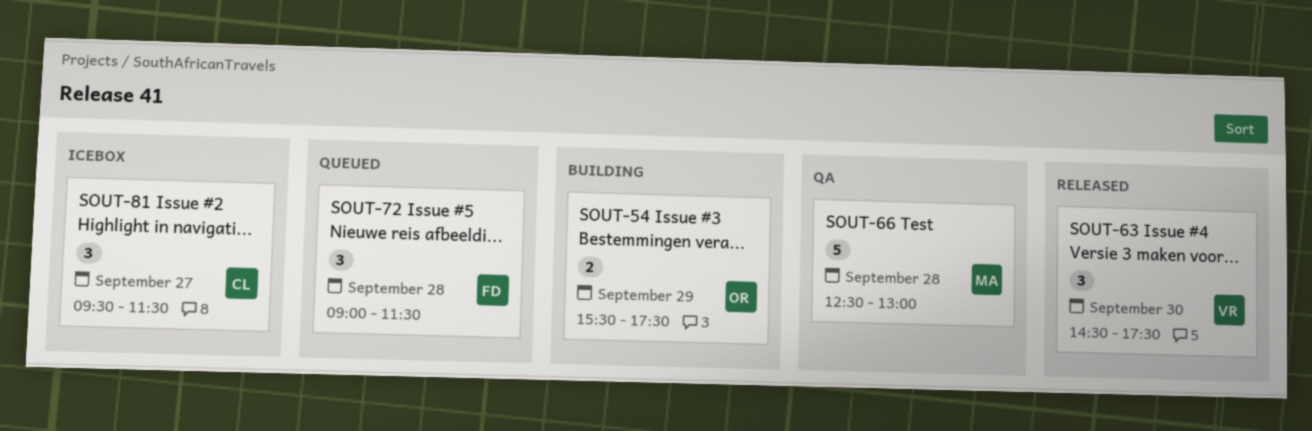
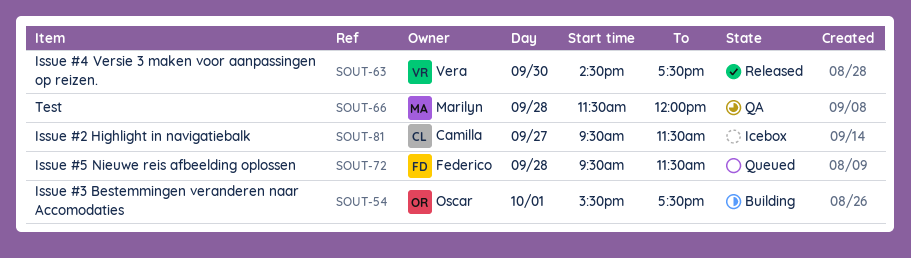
SOUT-54, day: Sep 29 -> Oct 1
SOUT-66, begins: 12:30 -> 11:30
SOUT-66, ends: 13:00 -> 12:00
SOUT-72, begins: 09:00 -> 09:30

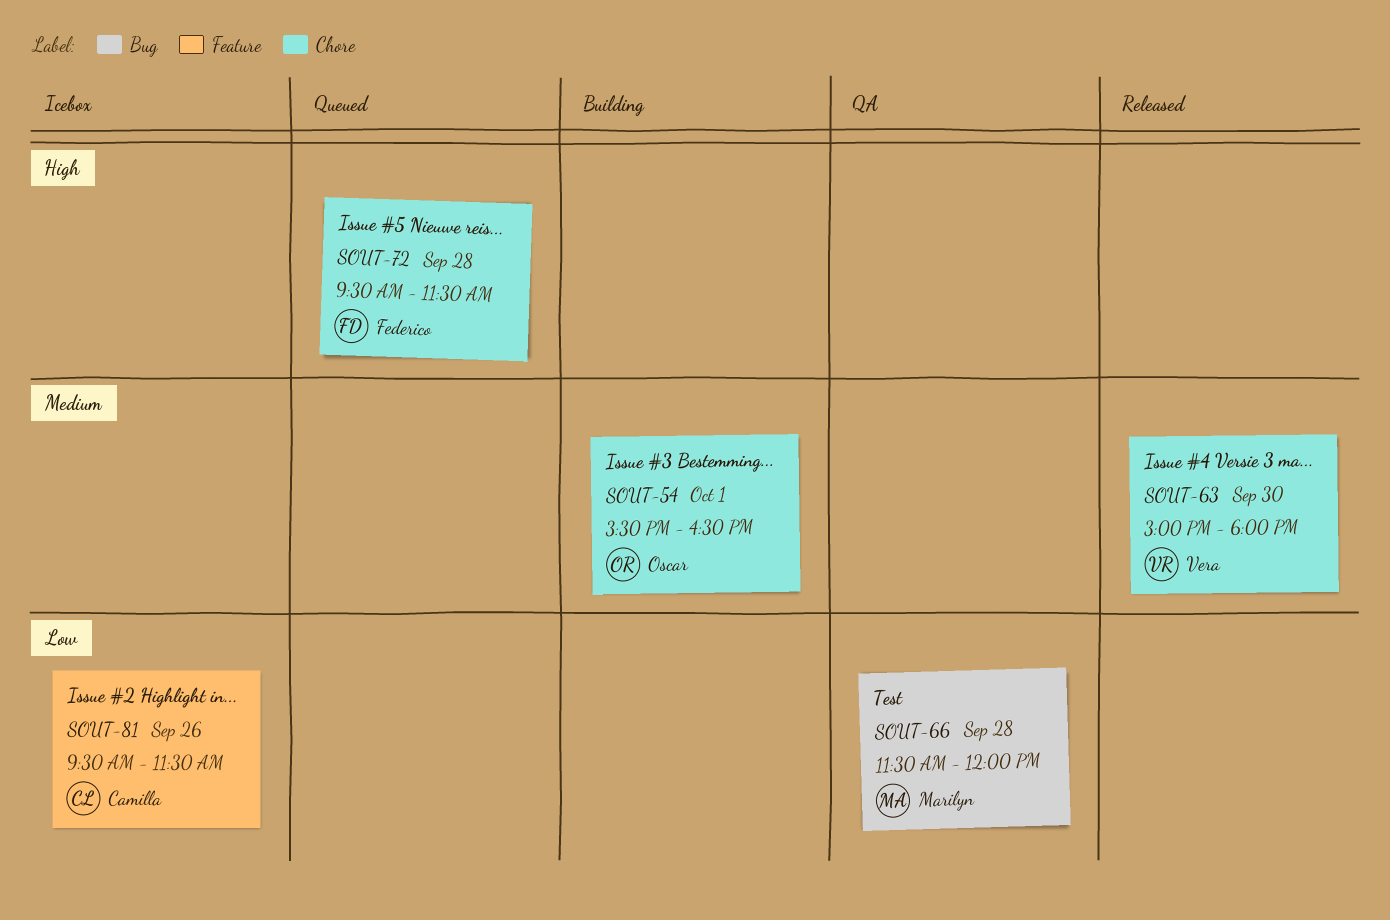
SOUT-54, ends: 17:30 -> 16:30
SOUT-63, begins: 14:30 -> 15:00
SOUT-63, ends: 17:30 -> 18:00
SOUT-81, day: Sep 27 -> Sep 26

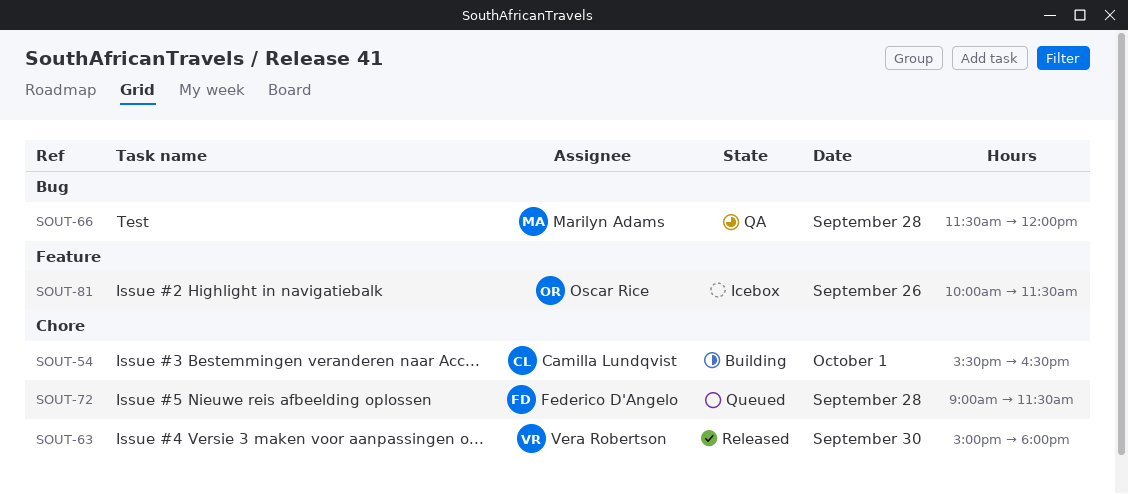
SOUT-54, owner: Oscar Rice -> Camilla Lundqvist
SOUT-72, begins: 09:30 -> 09:00
SOUT-81, owner: Camilla Lundqvist -> Oscar Rice
SOUT-81, begins: 09:30 -> 10:00

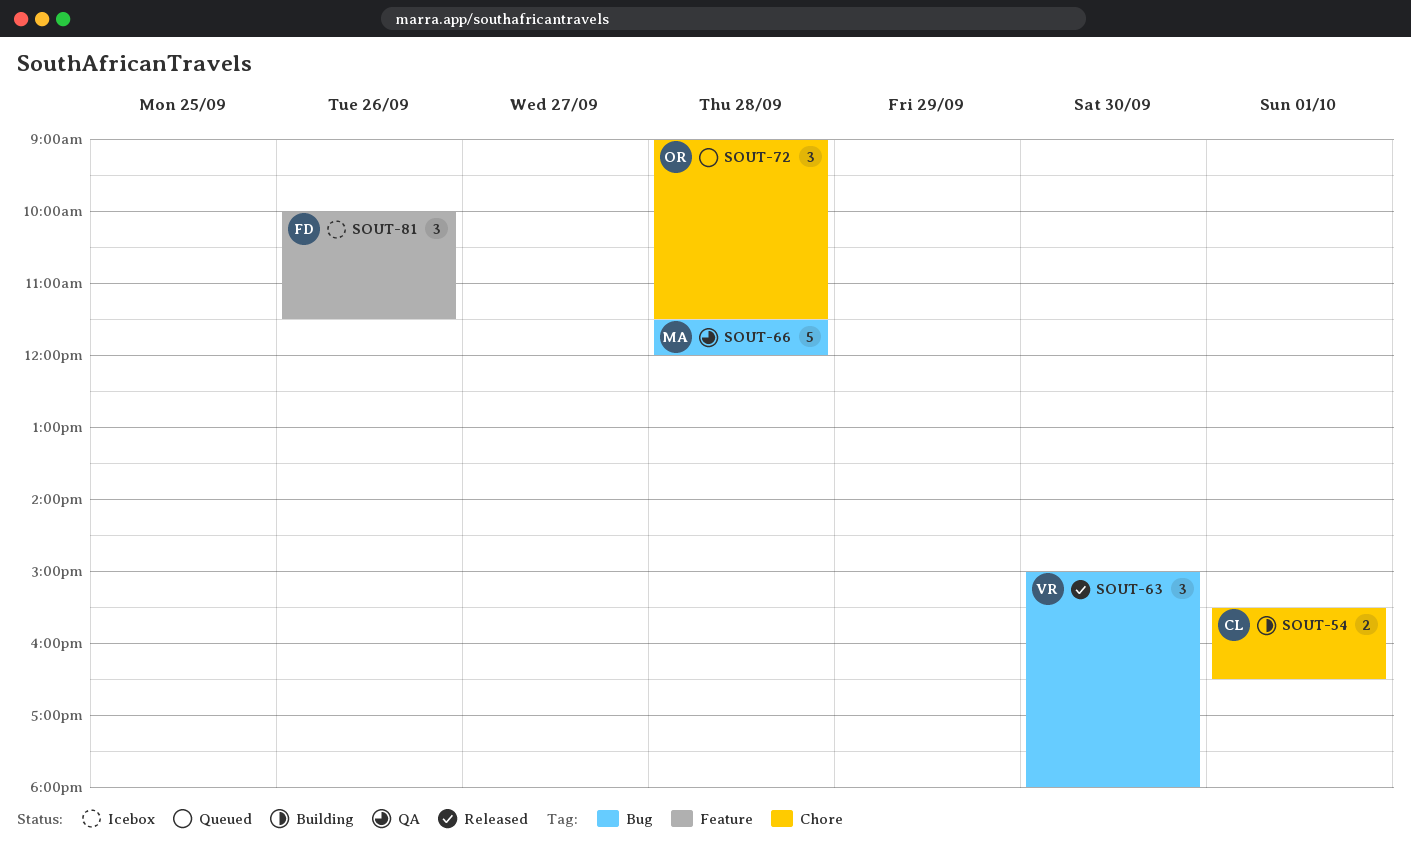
SOUT-63, label: Chore -> Bug
SOUT-72, owner: Federico D'Angelo -> Oscar Rice
SOUT-81, owner: Oscar Rice -> Federico D'Angelo

